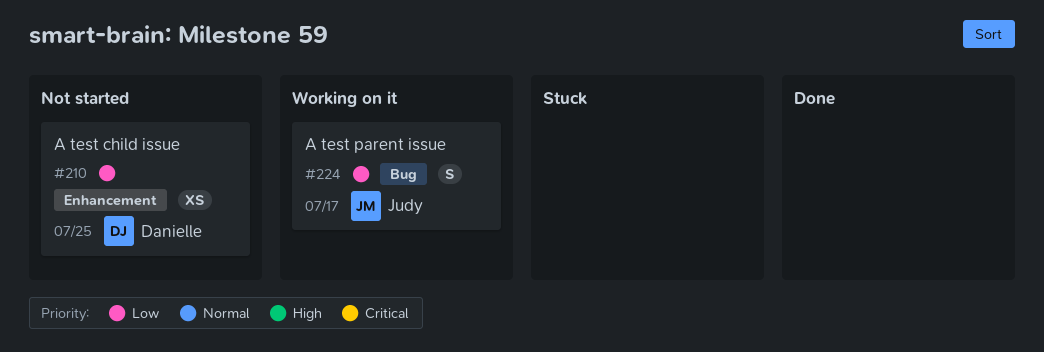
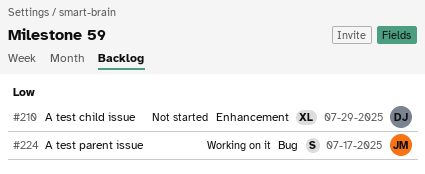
#210, estimate: XS -> XL
#210, due: Jul 25 -> Jul 29

